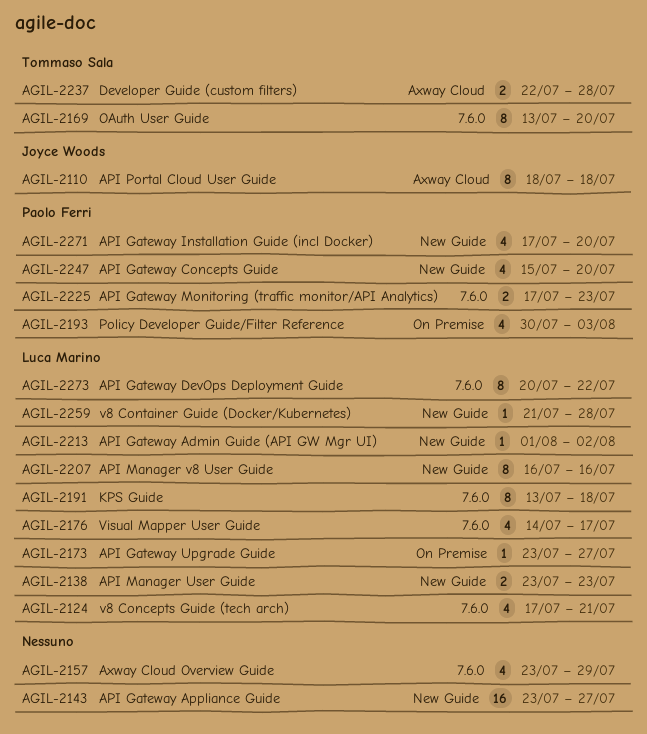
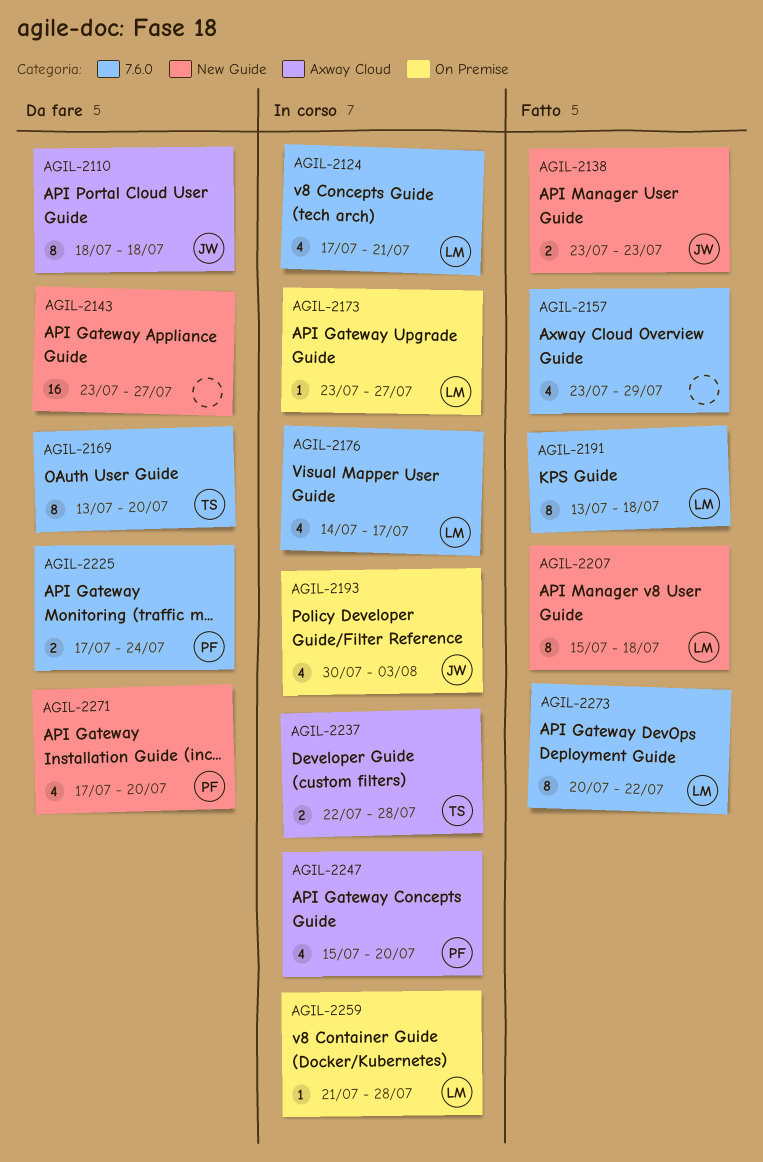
AGIL-2138, owner: Luca Marino -> Joyce Woods
AGIL-2193, owner: Paolo Ferri -> Joyce Woods
AGIL-2207, start: Jul 16 -> Jul 15
AGIL-2207, due: Jul 16 -> Jul 18
AGIL-2213: present -> none
AGIL-2225, due: Jul 23 -> Jul 24
AGIL-2247, label: New Guide -> Axway Cloud
AGIL-2259, label: New Guide -> On Premise

